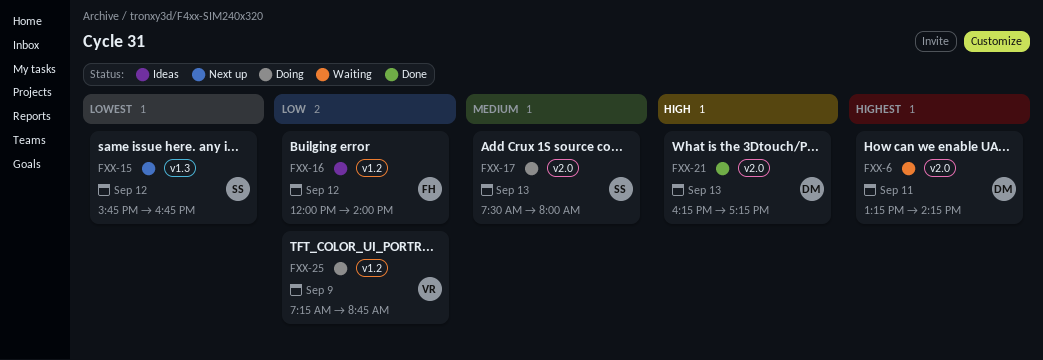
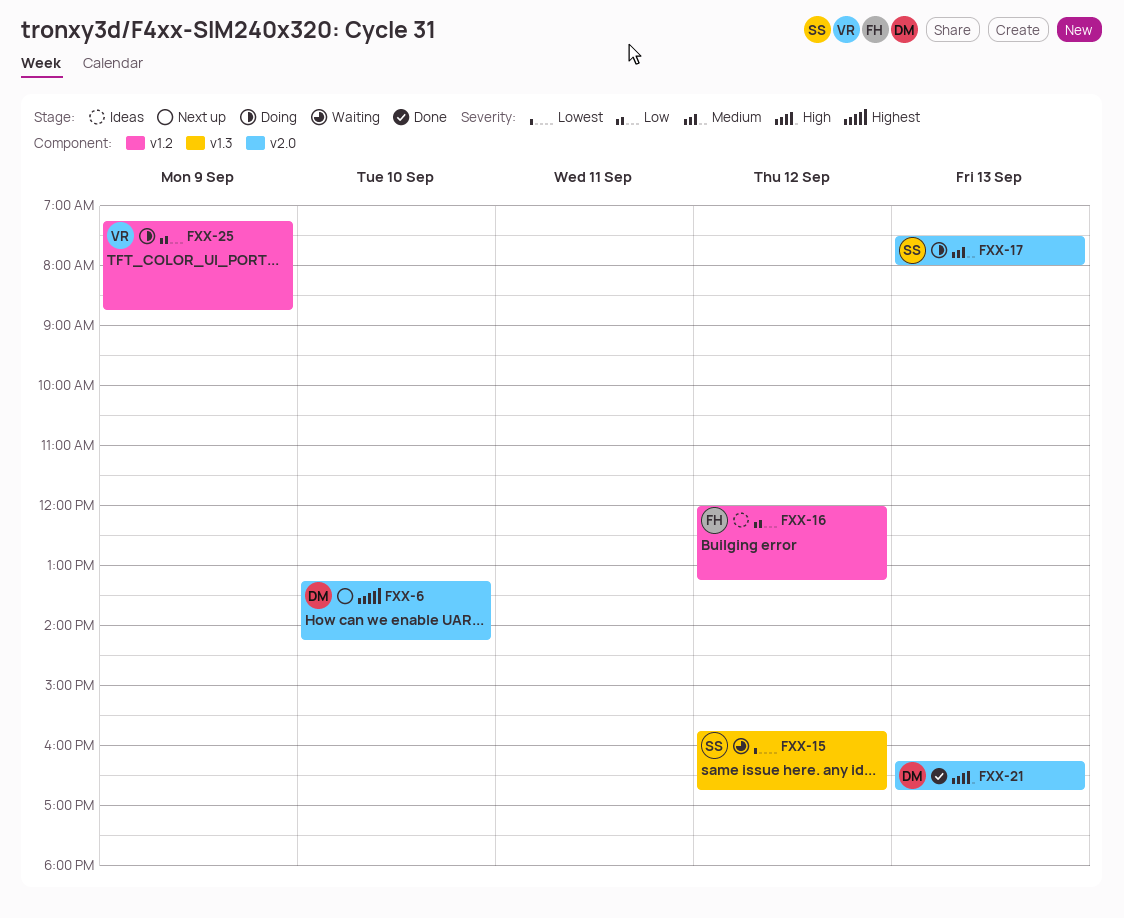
FXX-6, status: Waiting -> Next up
FXX-6, day: Sep 11 -> Sep 10
FXX-15, status: Next up -> Waiting
FXX-16, ends: 14:00 -> 13:15
FXX-21, ends: 17:15 -> 16:45

